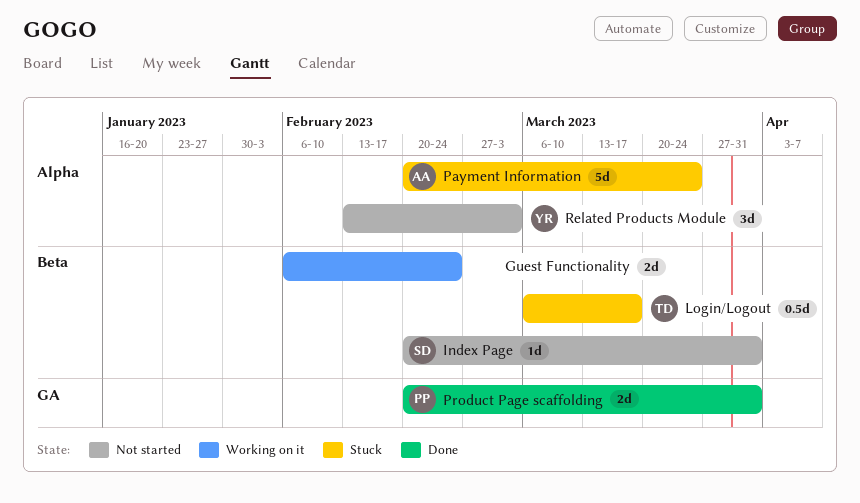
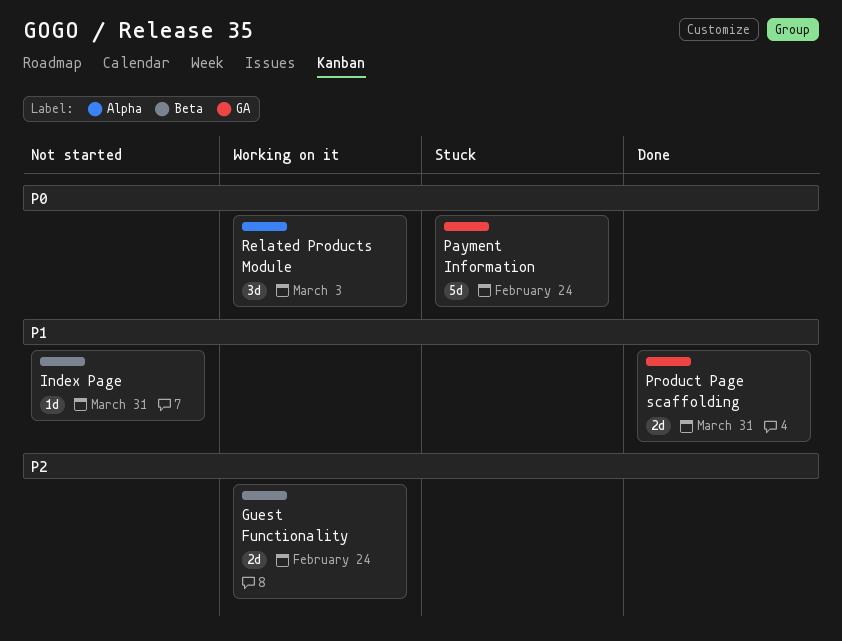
Login/Logout: present -> none
Payment Information, label: Alpha -> GA
Payment Information, due: Mar 24 -> Feb 24
Related Products Module, status: Not started -> Working on it

